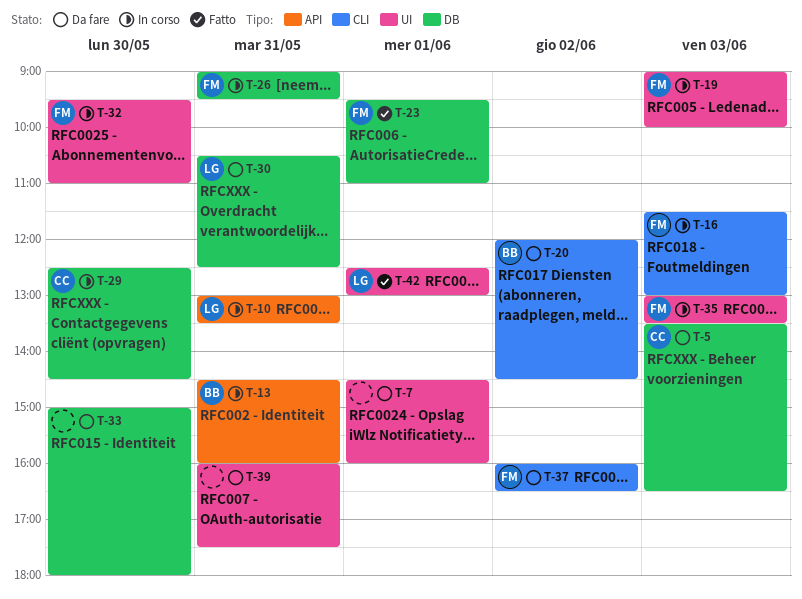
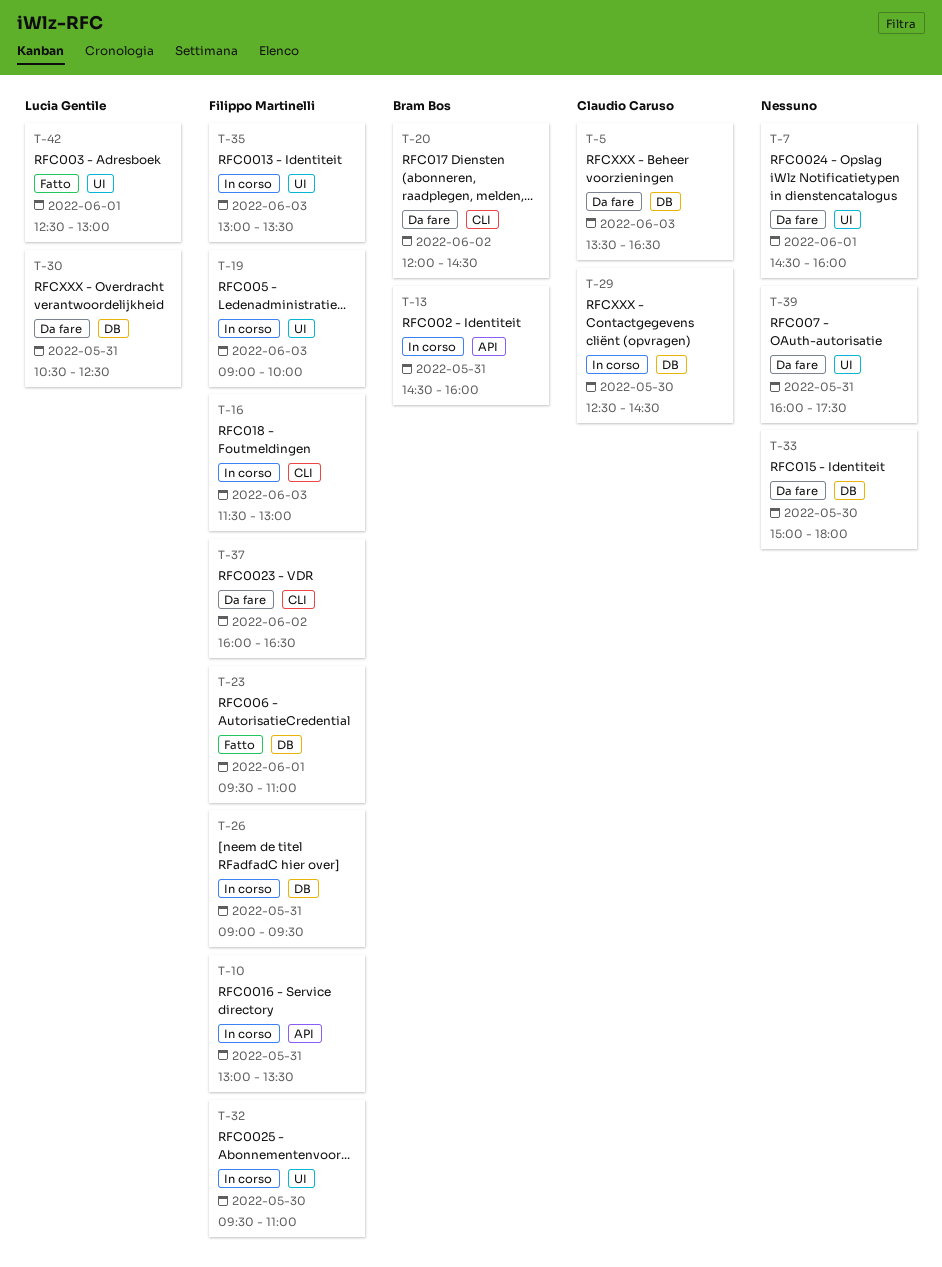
T-10, owner: Lucia Gentile -> Filippo Martinelli

